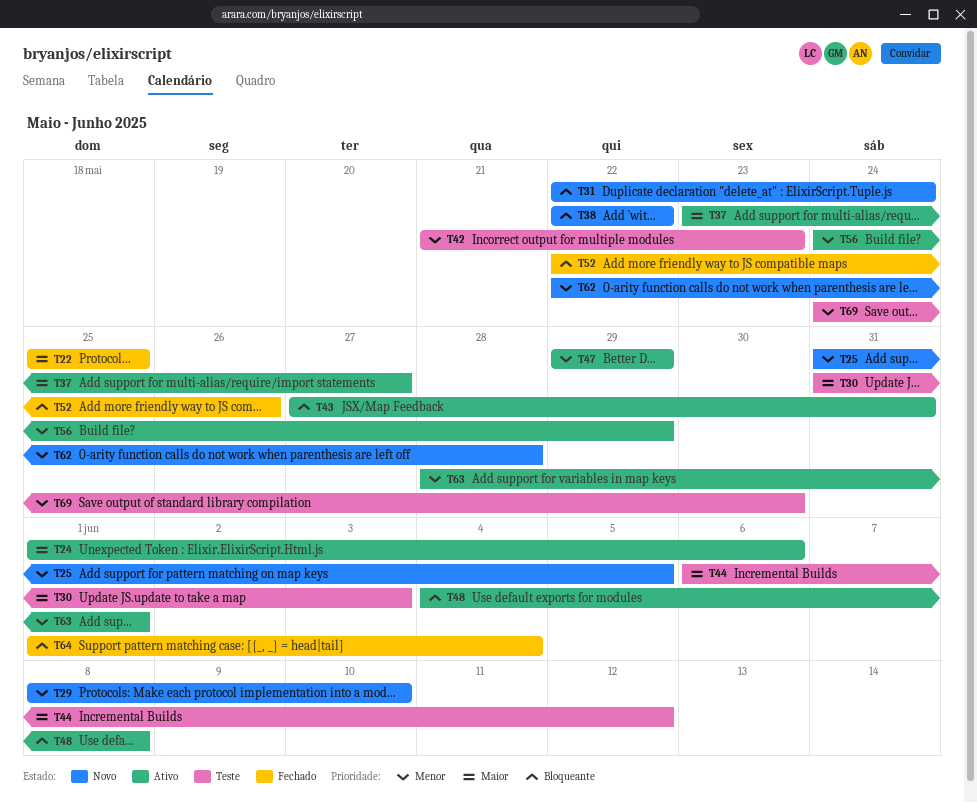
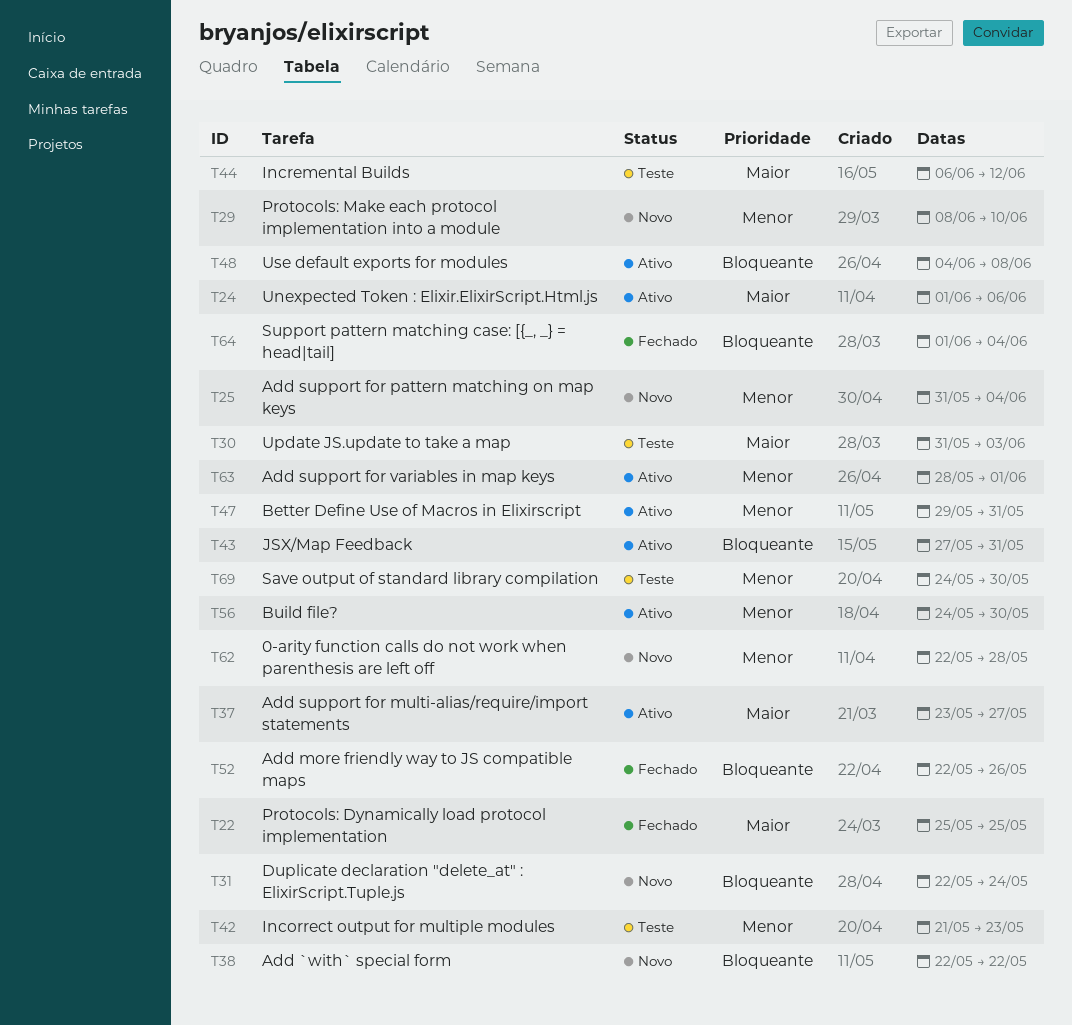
T25, due: Jun 5 -> Jun 4
T47, due: May 29 -> May 31
T56, due: May 29 -> May 30

